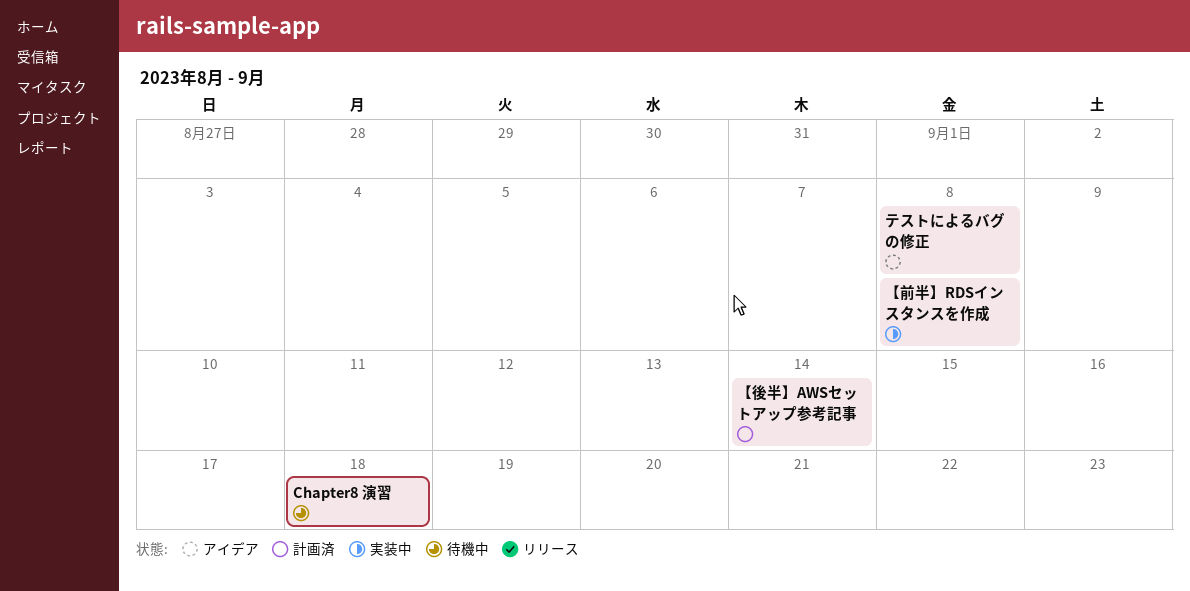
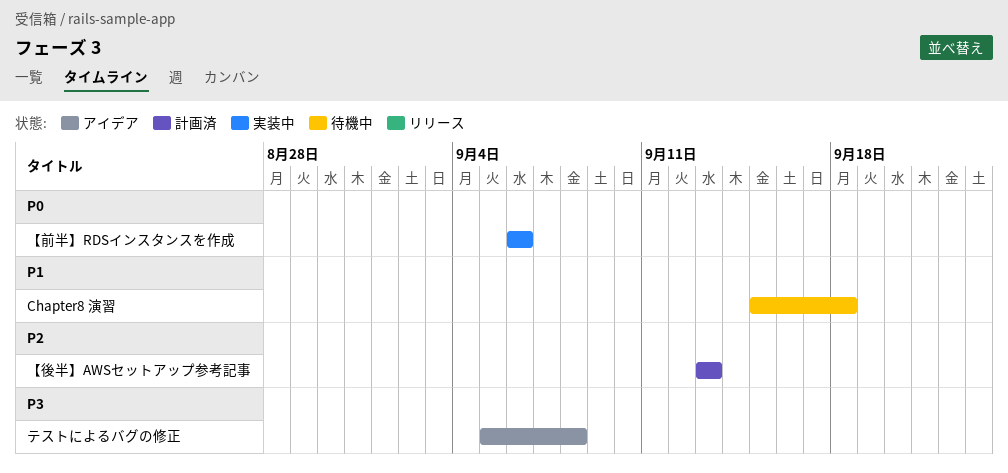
【前半】RDSインスタンスを作成, due: Sep 8 -> Sep 6
【後半】AWSセットアップ参考記事, due: Sep 14 -> Sep 13

